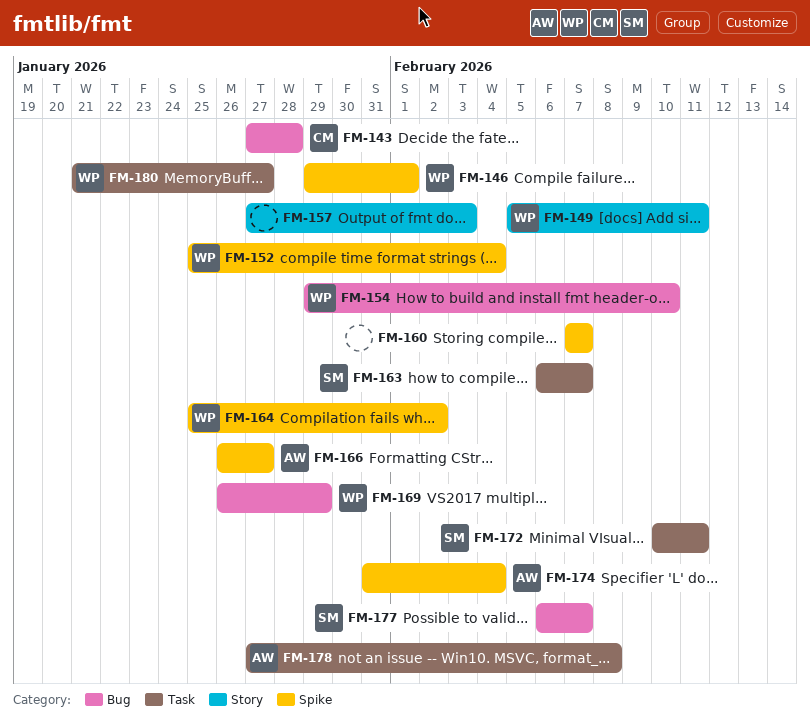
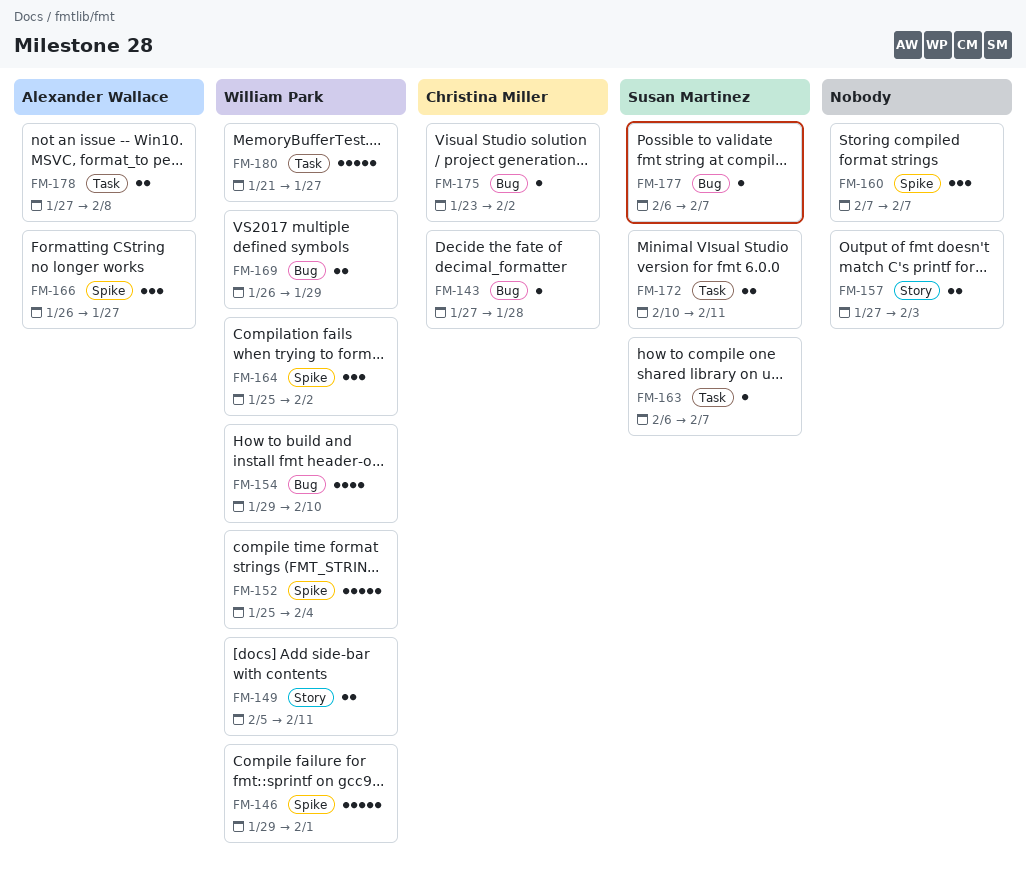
FM-174: present -> none
FM-175: none -> present

